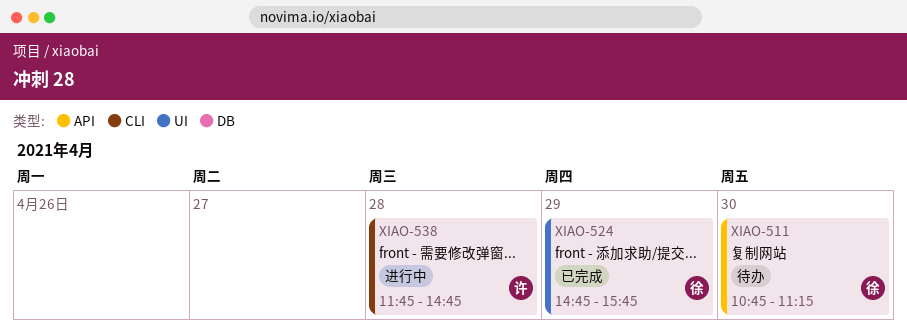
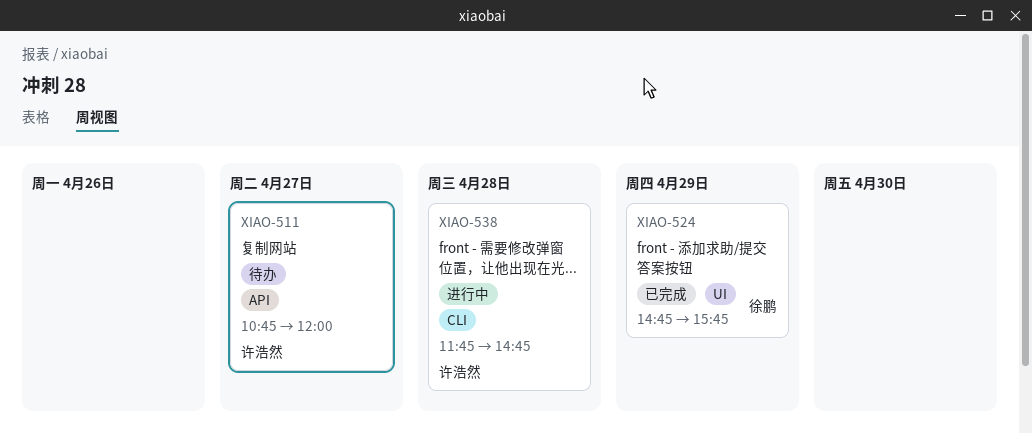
XIAO-511, owner: 徐鹏 -> 许浩然
XIAO-511, day: Apr 30 -> Apr 27
XIAO-511, ends: 11:15 -> 12:00

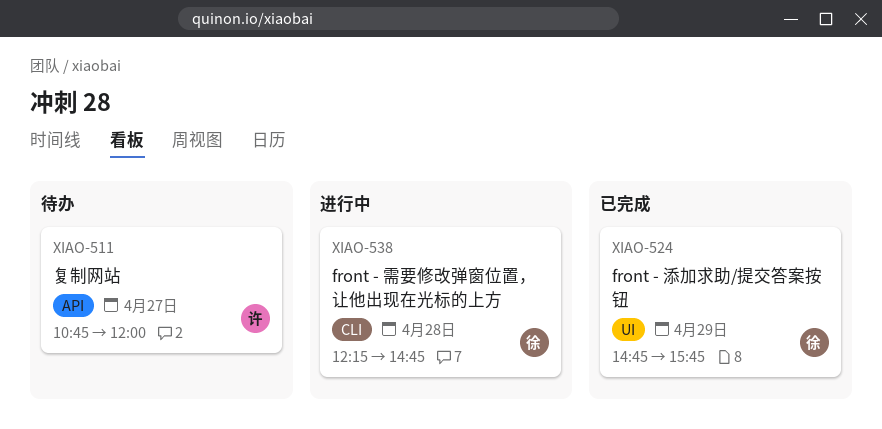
XIAO-538, owner: 许浩然 -> 徐鹏
XIAO-538, begins: 11:45 -> 12:15

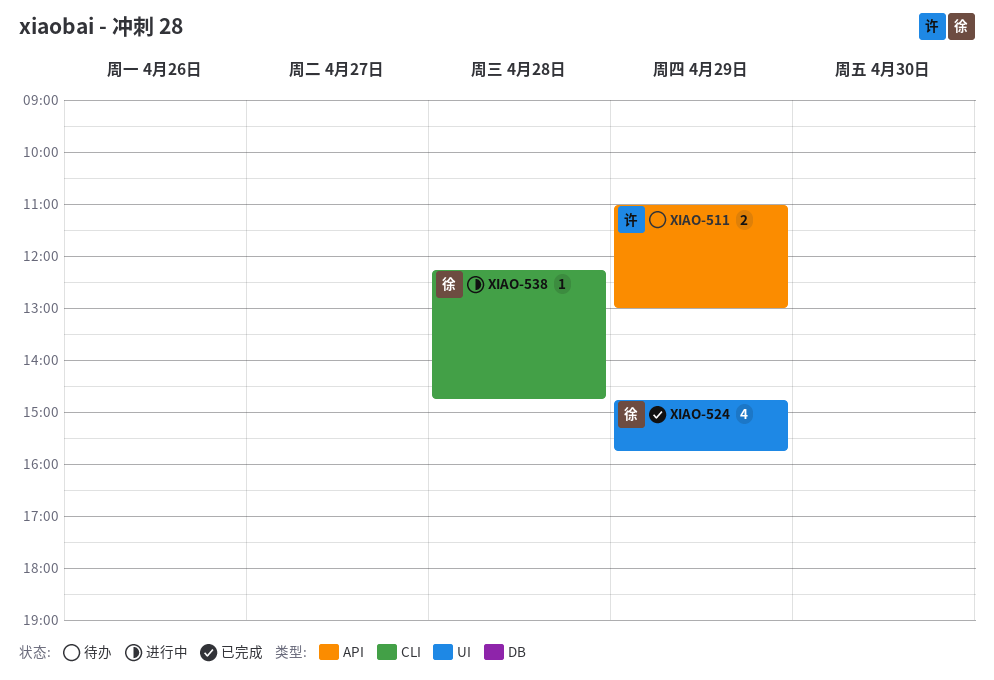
XIAO-511, day: Apr 27 -> Apr 29
XIAO-511, begins: 10:45 -> 11:00
XIAO-511, ends: 12:00 -> 13:00

